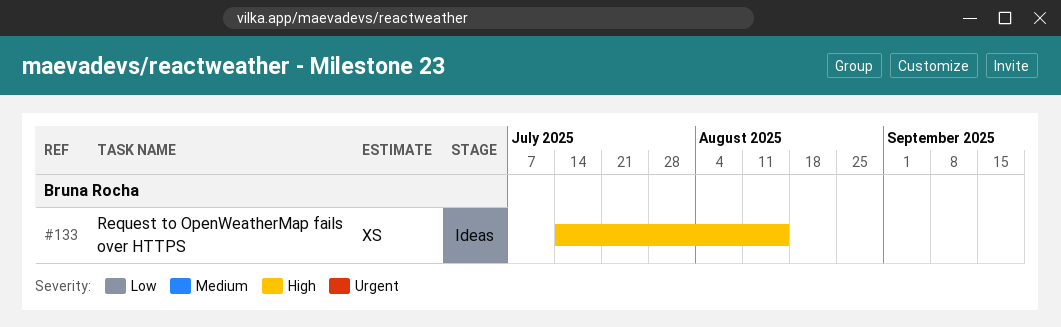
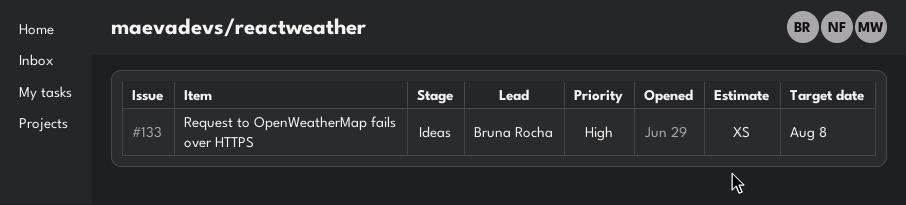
#133, due: Aug 15 -> Aug 8

